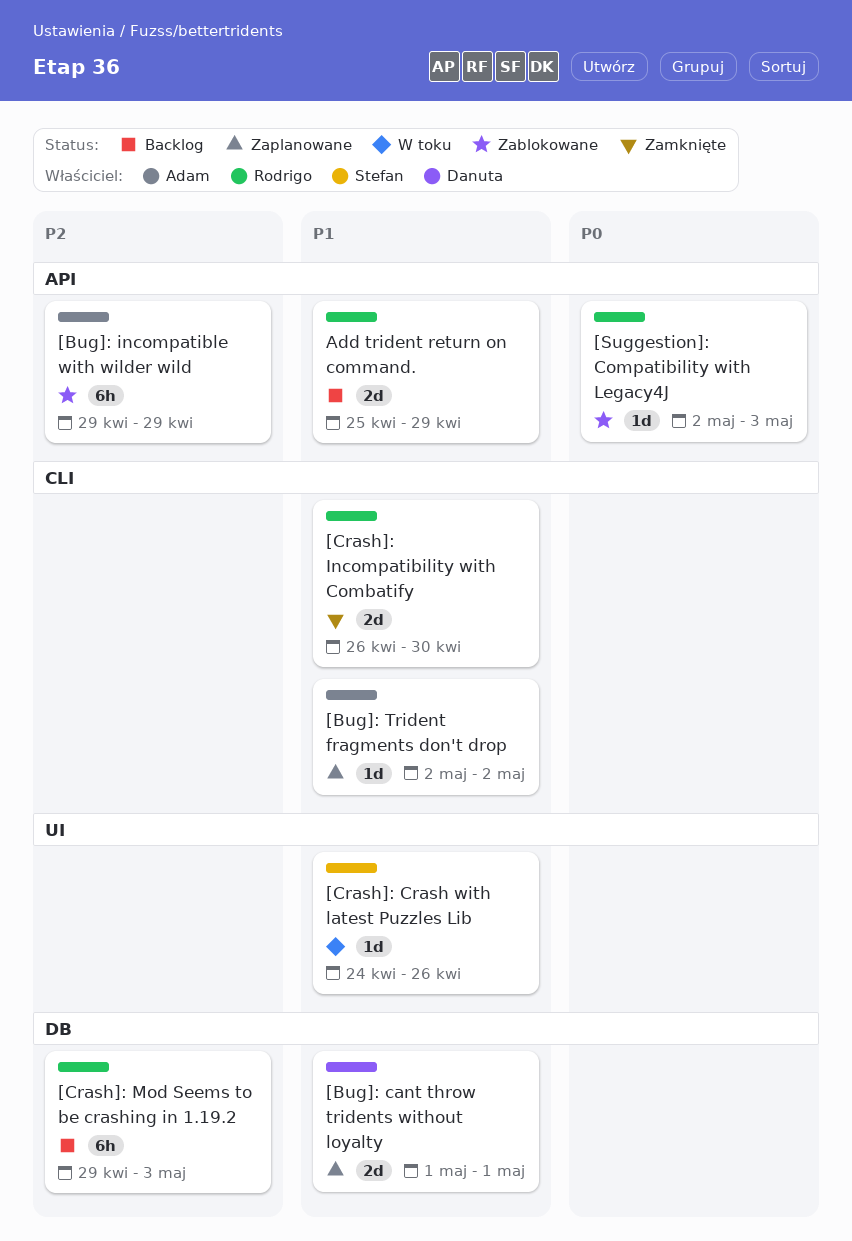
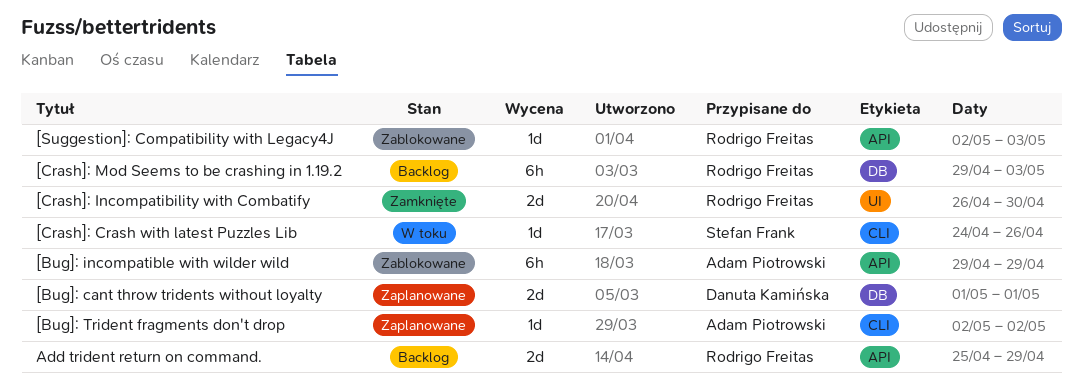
[Crash]: Crash with latest Puzzles Lib, label: UI -> CLI
[Crash]: Incompatibility with Combatify, label: CLI -> UI

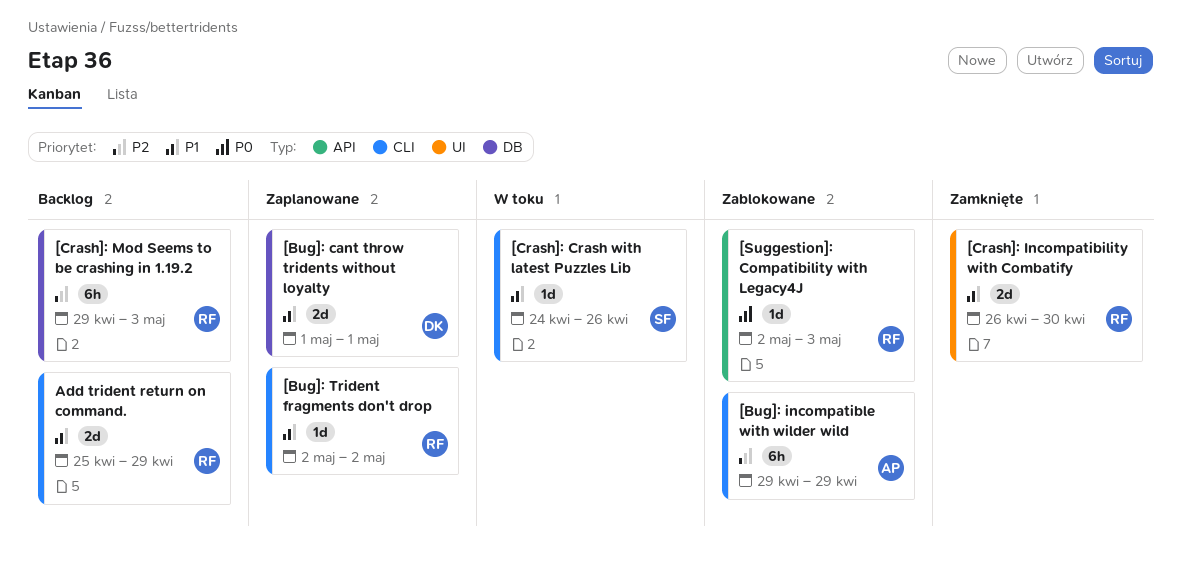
[Bug]: incompatible with wilder wild, label: API -> CLI
[Bug]: Trident fragments don't drop, owner: Adam Piotrowski -> Rodrigo Freitas
Add trident return on command., label: API -> CLI

